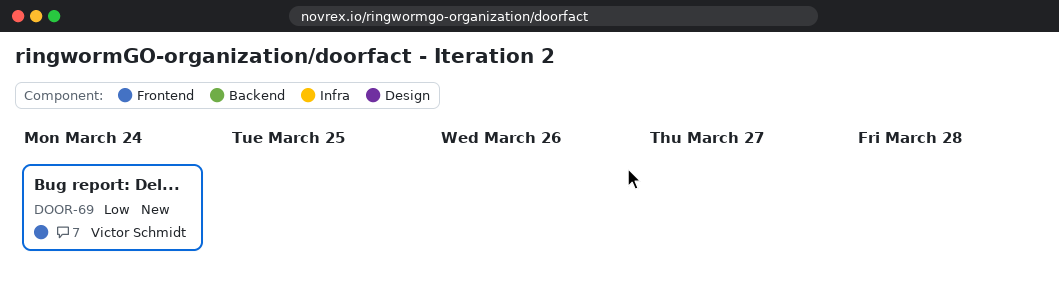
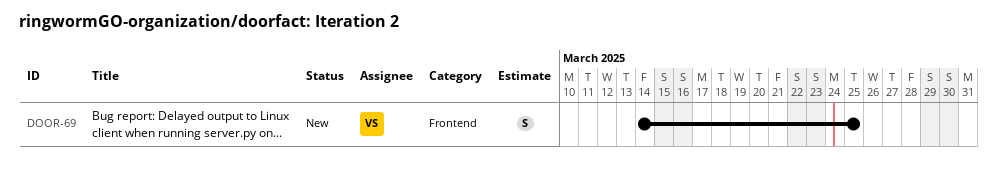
DOOR-69, due: Mar 24 -> Mar 25

